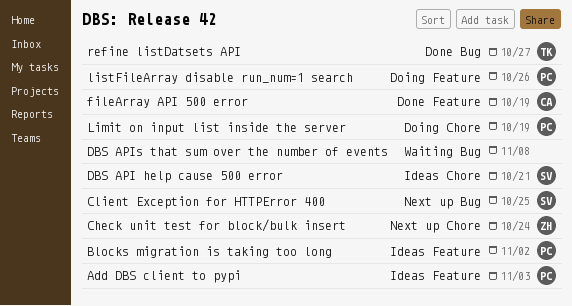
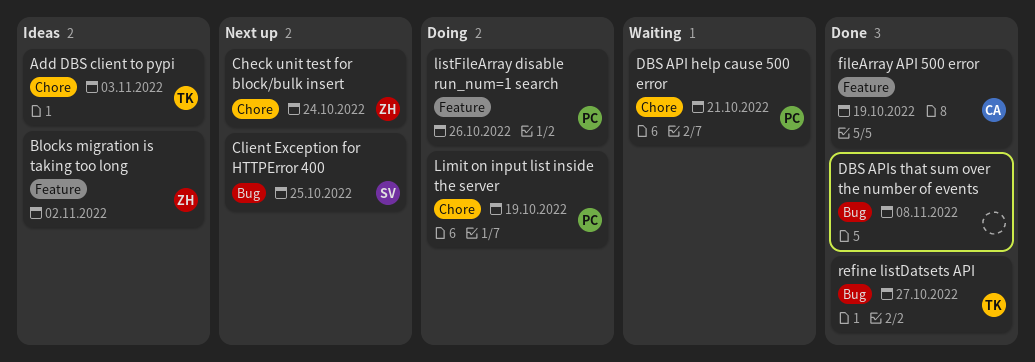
Add DBS client to pypi, owner: PC -> TK
Add DBS client to pypi, label: Feature -> Chore
Blocks migration is taking too long, owner: PC -> ZH
DBS API help cause 500 error, status: Ideas -> Waiting
DBS API help cause 500 error, owner: SV -> PC
DBS APIs that sum over the number of events, status: Waiting -> Done

